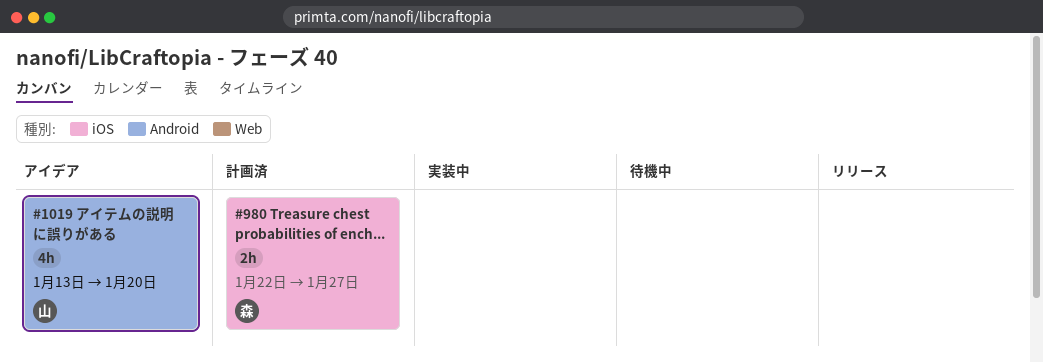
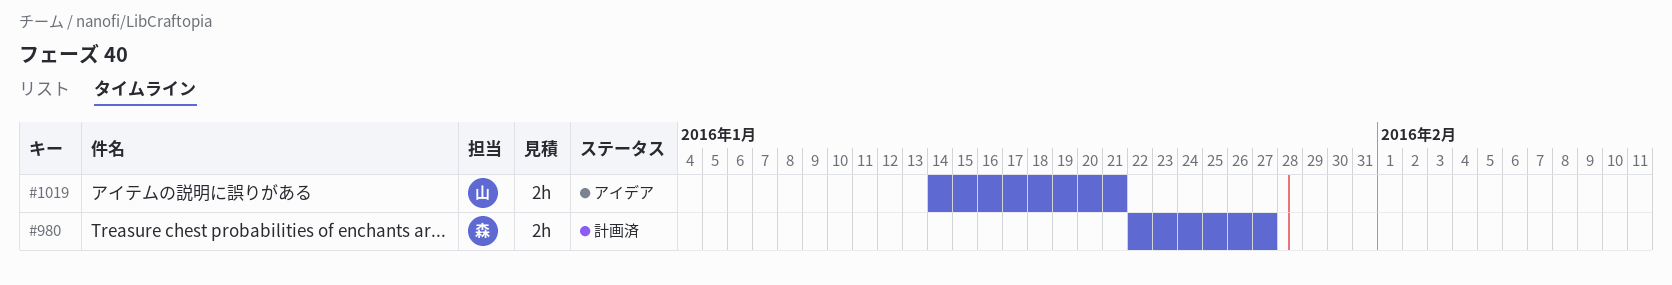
#1019, estimate: 4h -> 2h
#1019, start: Jan 13 -> Jan 14
#1019, due: Jan 20 -> Jan 21

